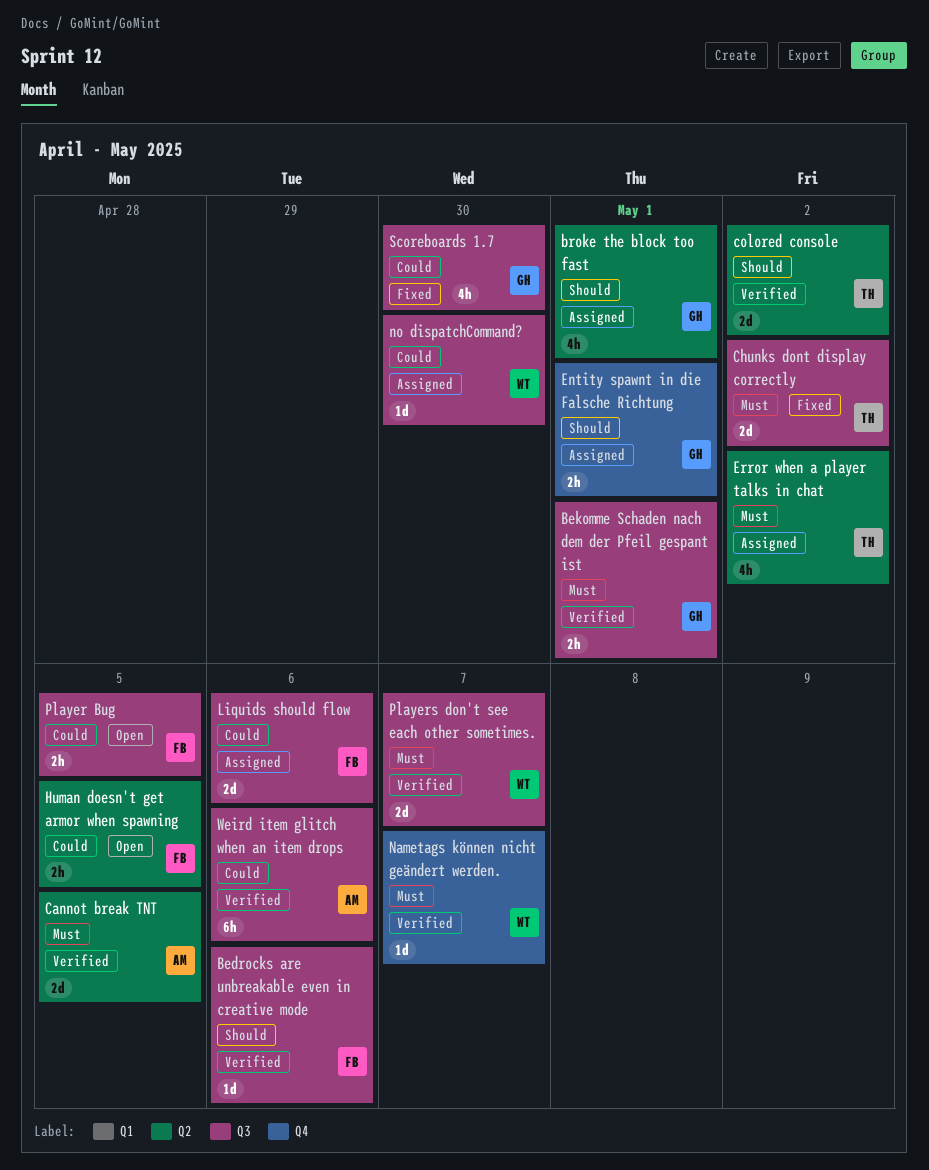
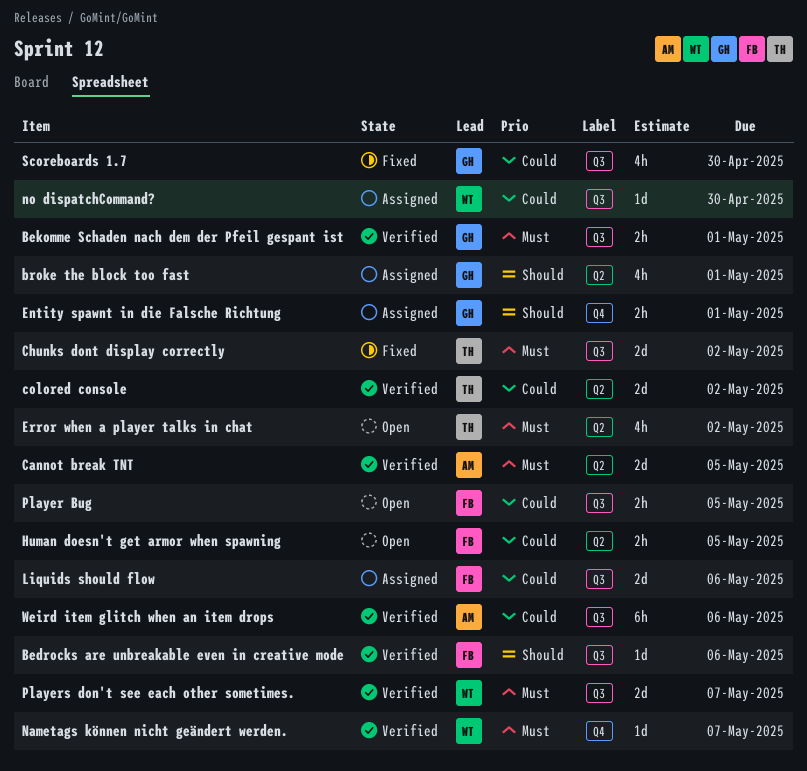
colored console, priority: Should -> Could
Error when a player talks in chat, status: Assigned -> Open

